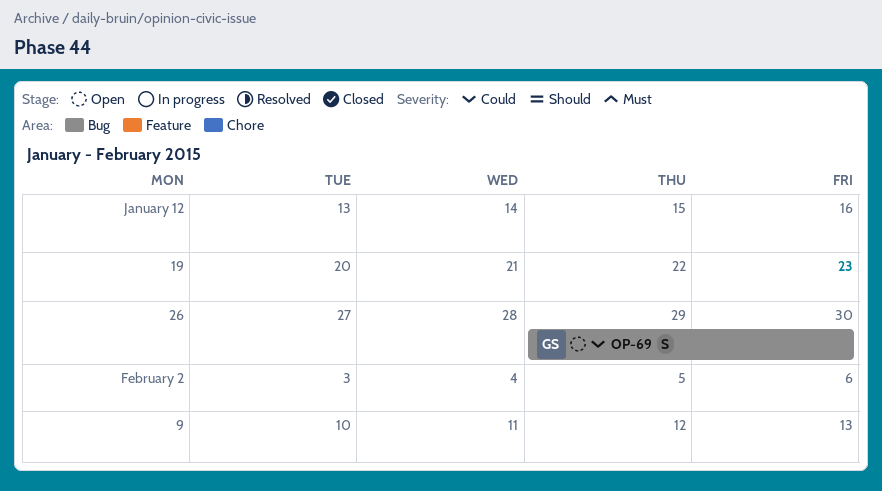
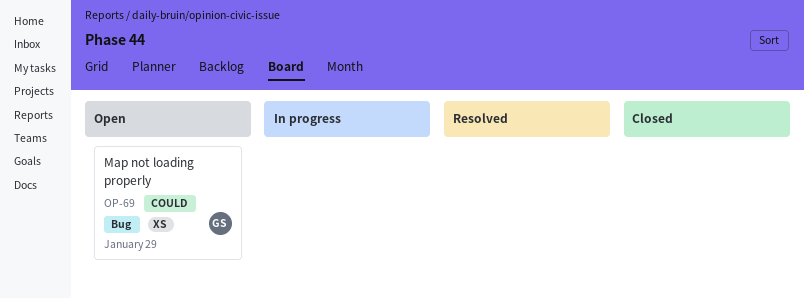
OP-69, estimate: S -> XS
OP-69, due: Jan 30 -> Jan 29

